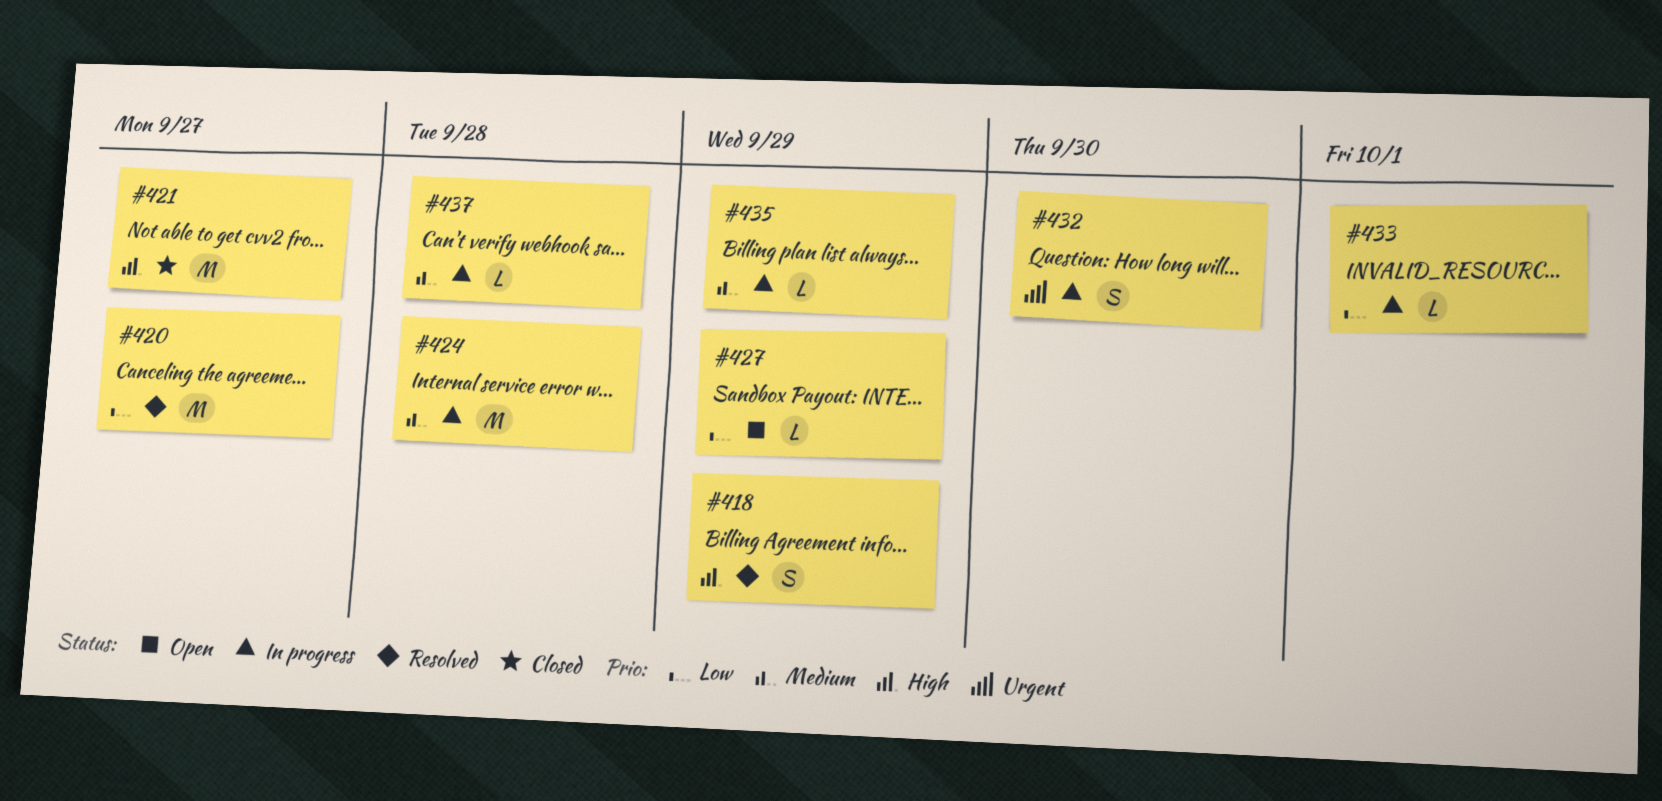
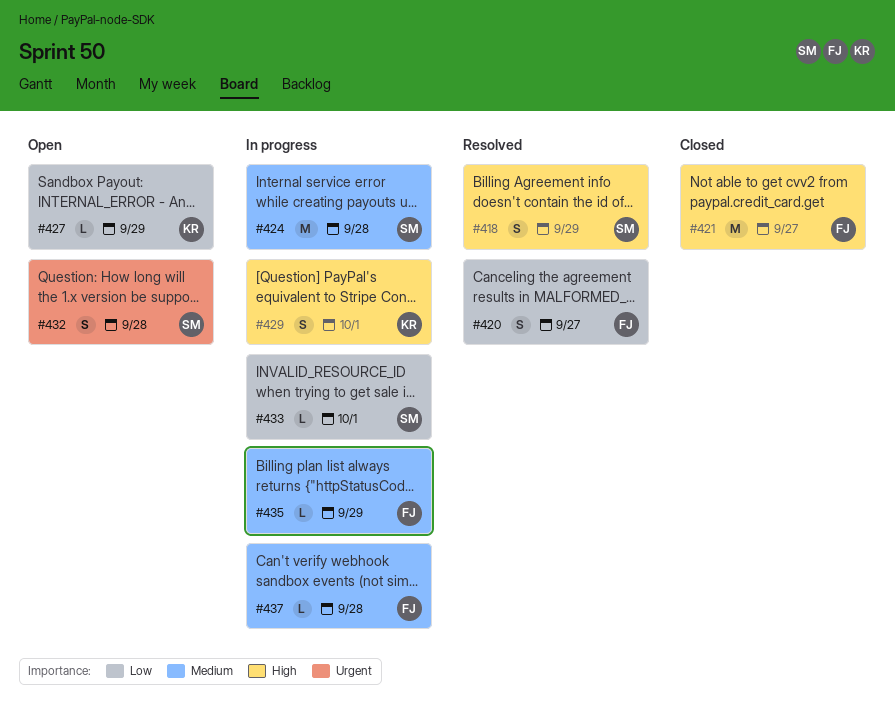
#420, estimate: M -> S
#429: none -> present
#432, status: In progress -> Open
#432, due: Sep 30 -> Sep 28

